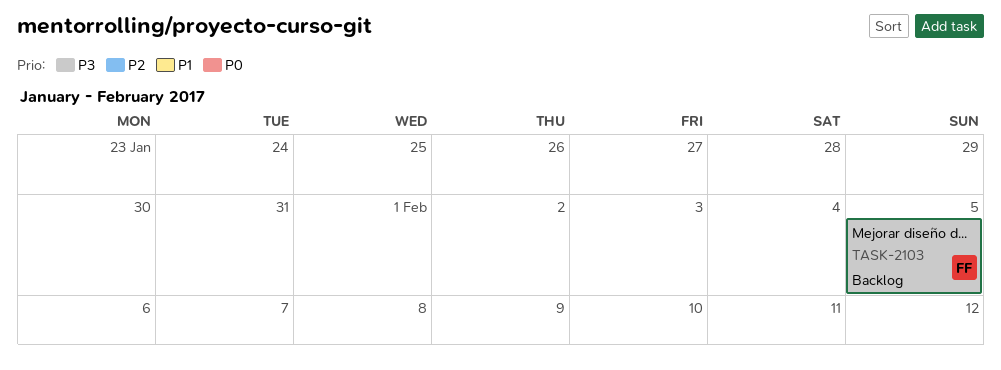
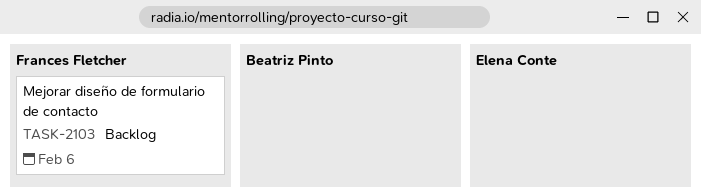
TASK-2103, due: Feb 5 -> Feb 6

